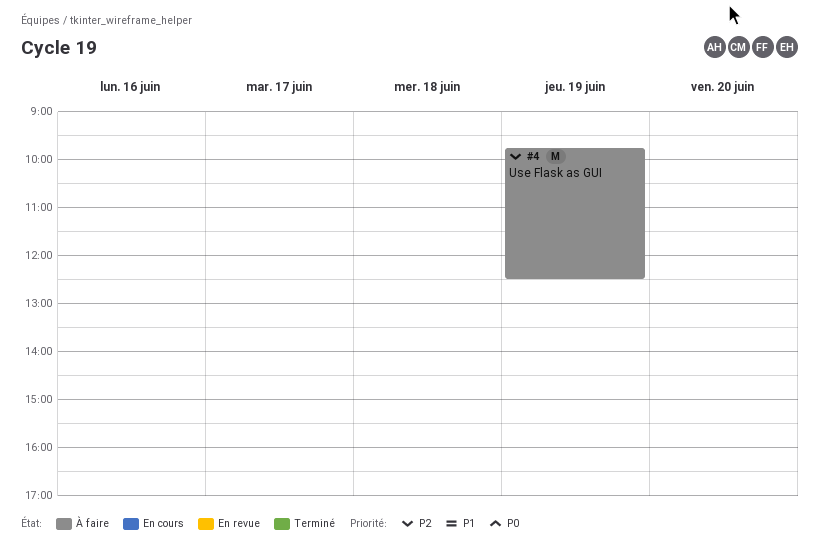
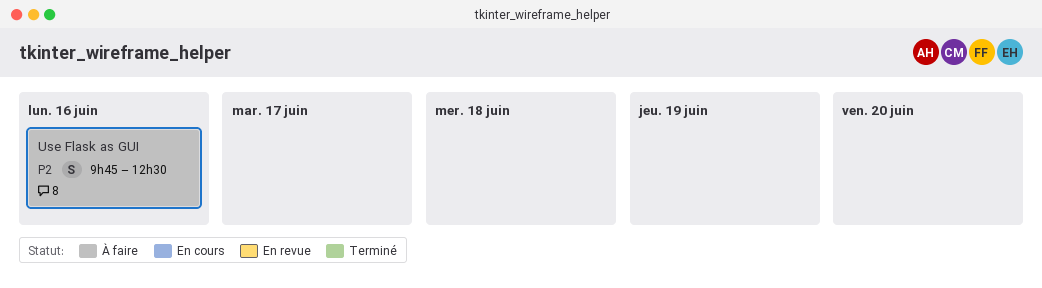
Use Flask as GUI, estimate: M -> S
Use Flask as GUI, day: Jun 19 -> Jun 16

